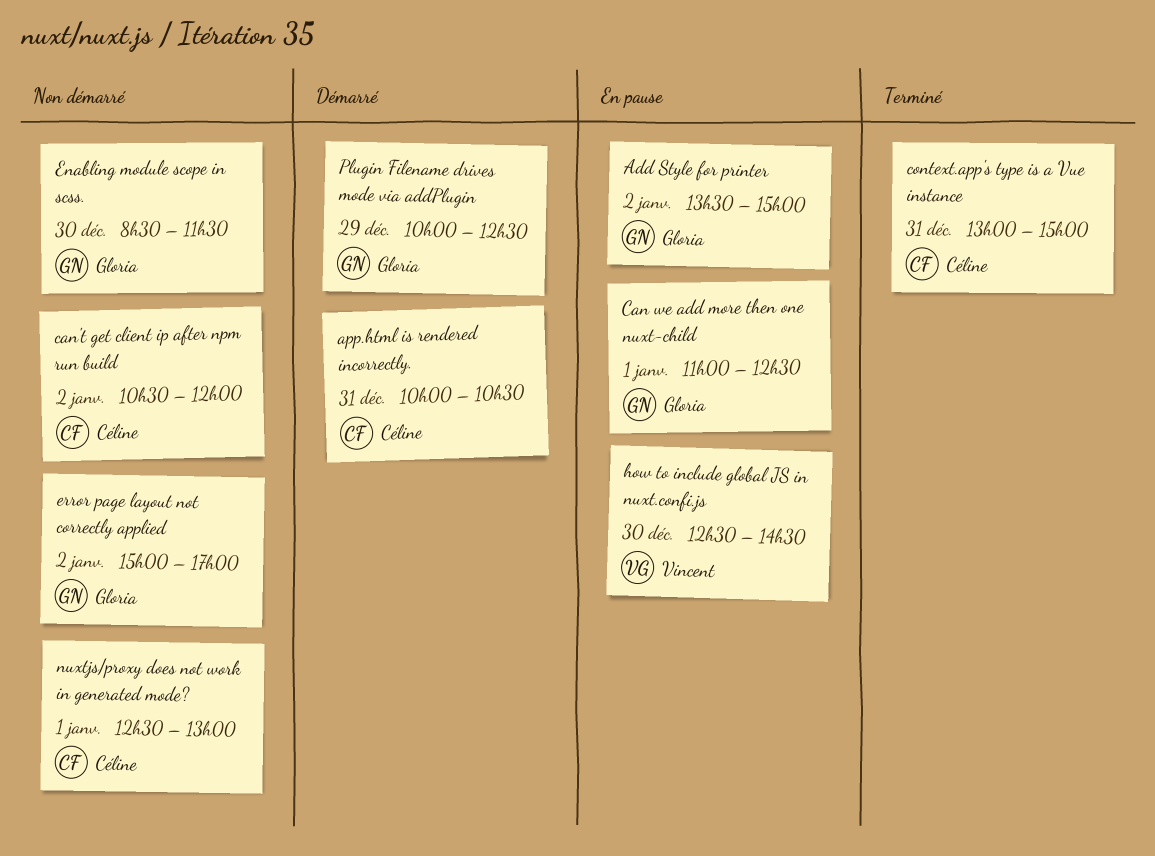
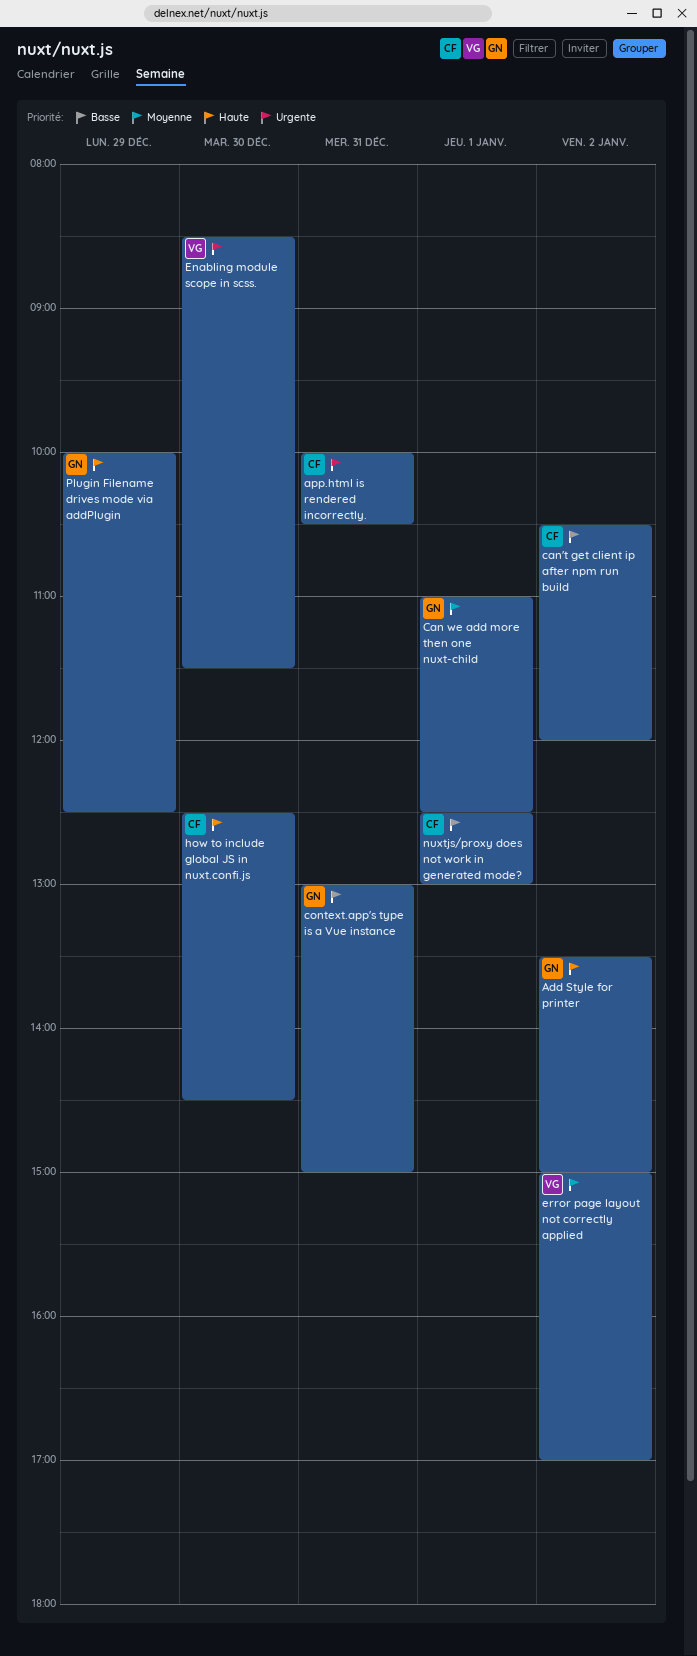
context.app's type is a Vue instance, owner: Céline -> Gloria
Enabling module scope in scss., owner: Gloria -> Vincent
error page layout not correctly applied, owner: Gloria -> Vincent
how to include global JS in nuxt.confi.js, owner: Vincent -> Céline

